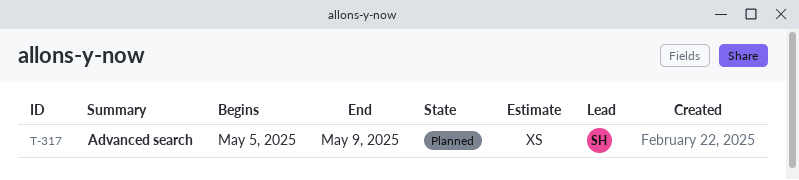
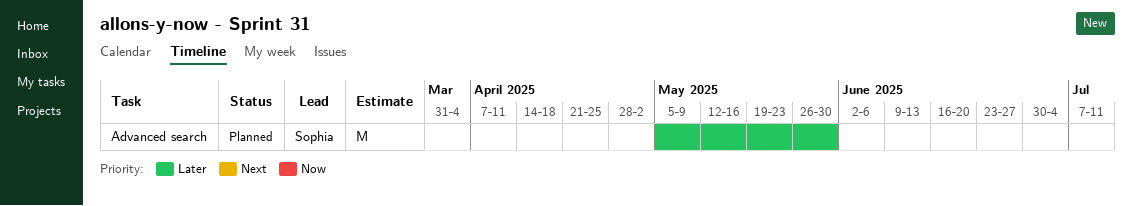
Advanced search, estimate: XS -> M
Advanced search, due: May 9 -> May 30

